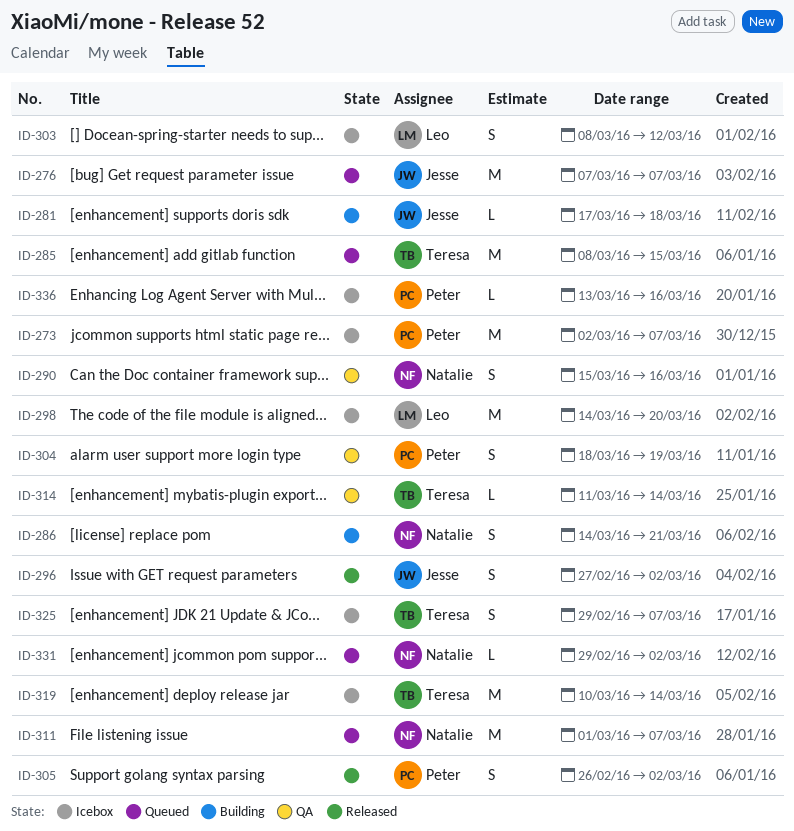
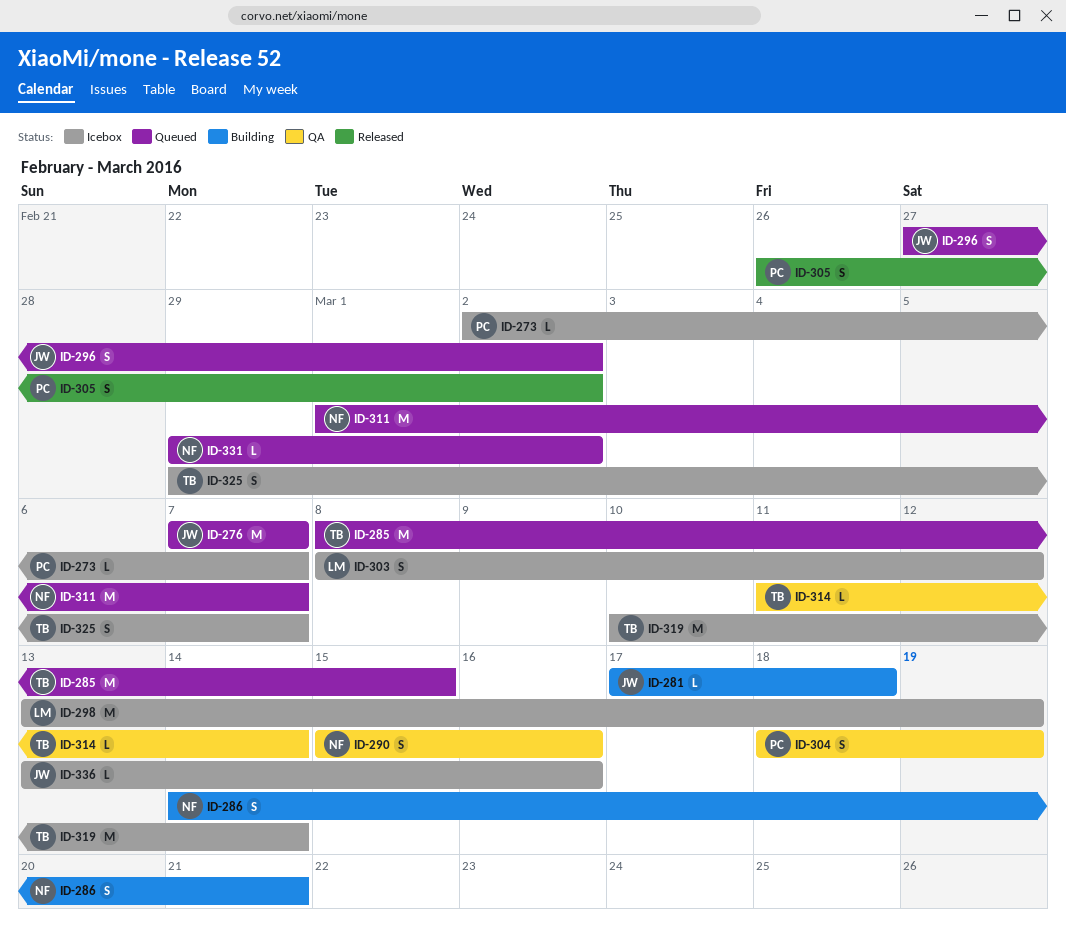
ID-273, estimate: M -> L
ID-296, status: Released -> Queued
ID-298, start: Mar 14 -> Mar 13
ID-298, due: Mar 20 -> Mar 19
ID-336, owner: Peter -> Jesse

